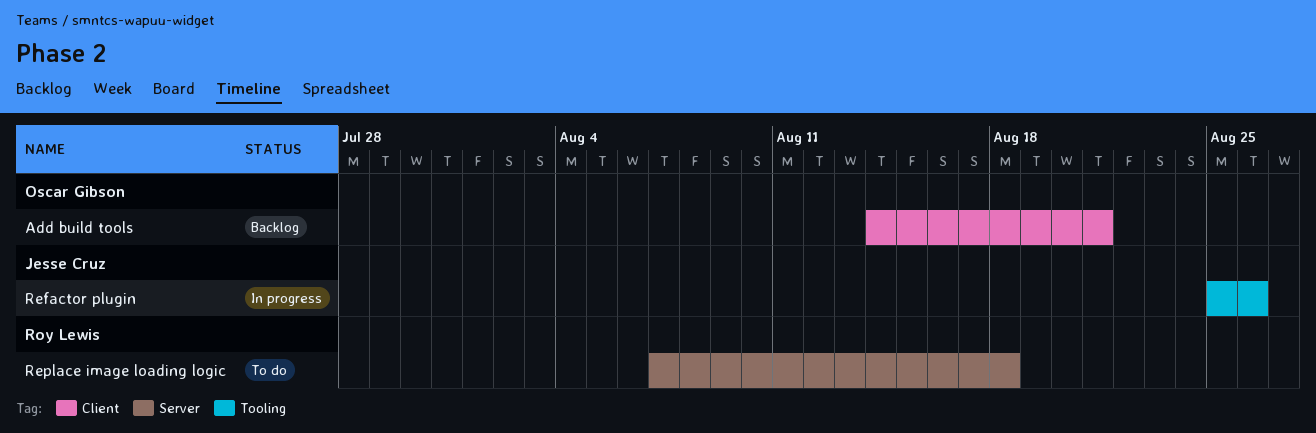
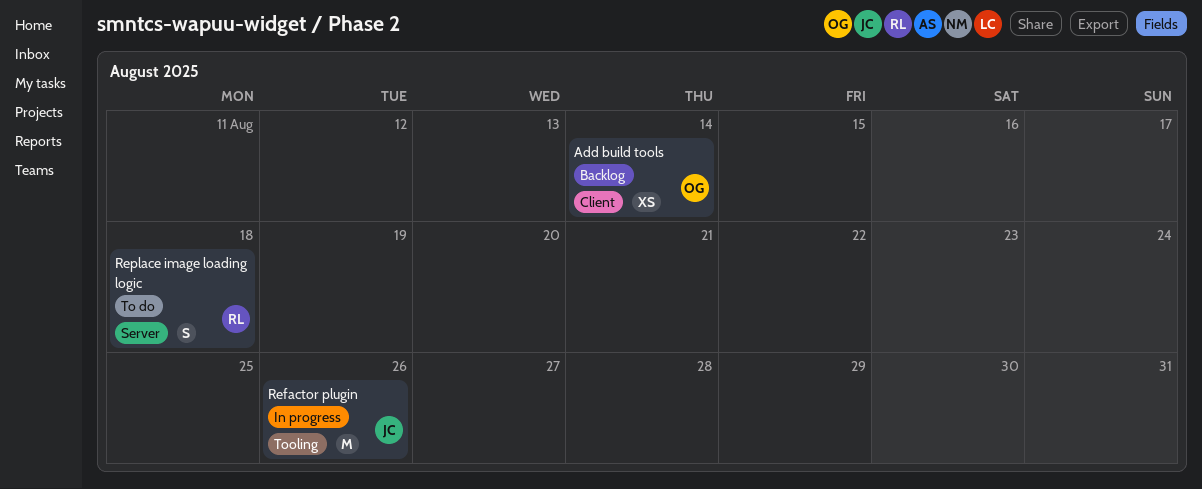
Add build tools, due: Aug 21 -> Aug 14

